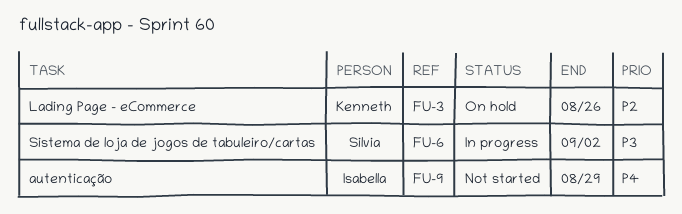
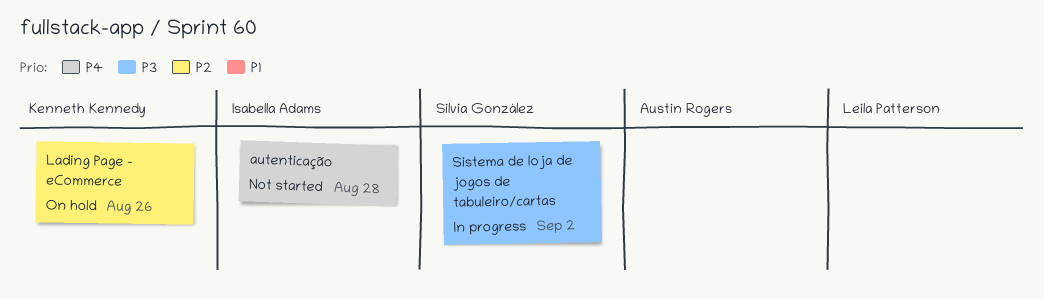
autenticação, due: Aug 29 -> Aug 28

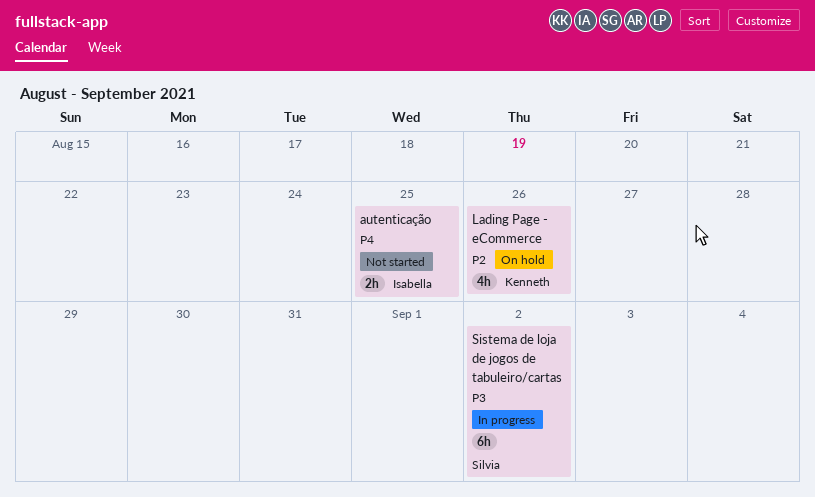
autenticação, due: Aug 28 -> Aug 25

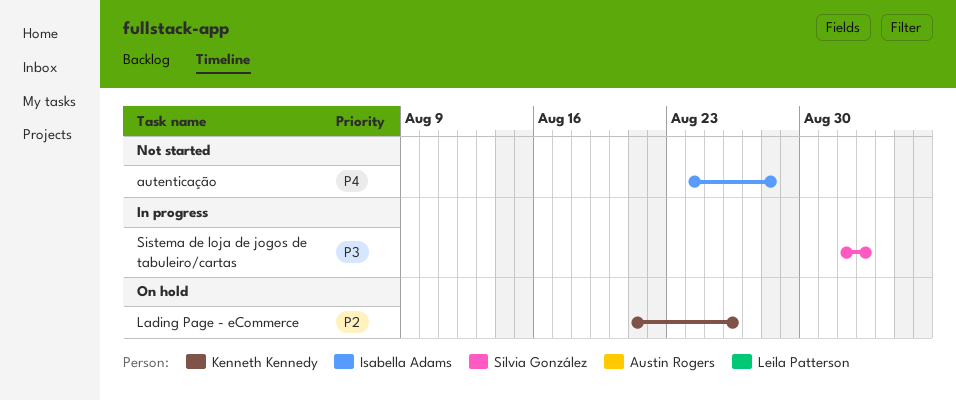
autenticação, due: Aug 25 -> Aug 28

